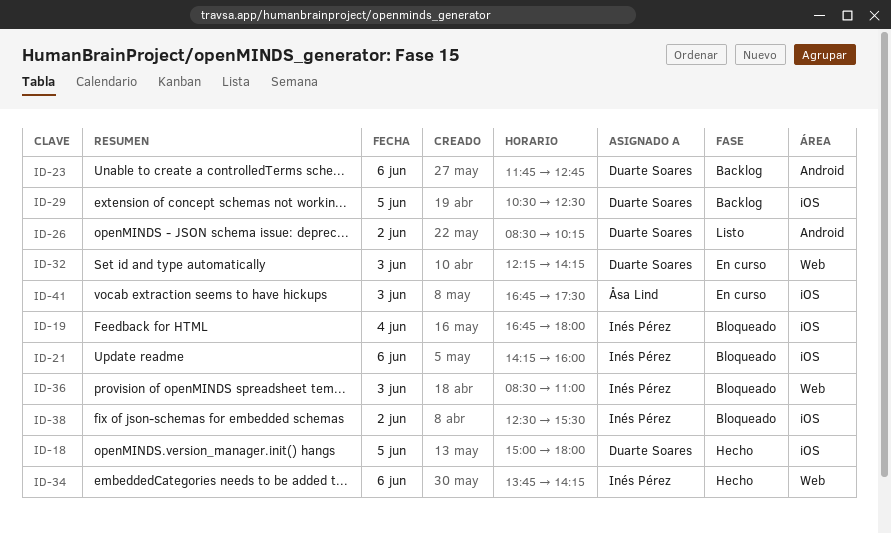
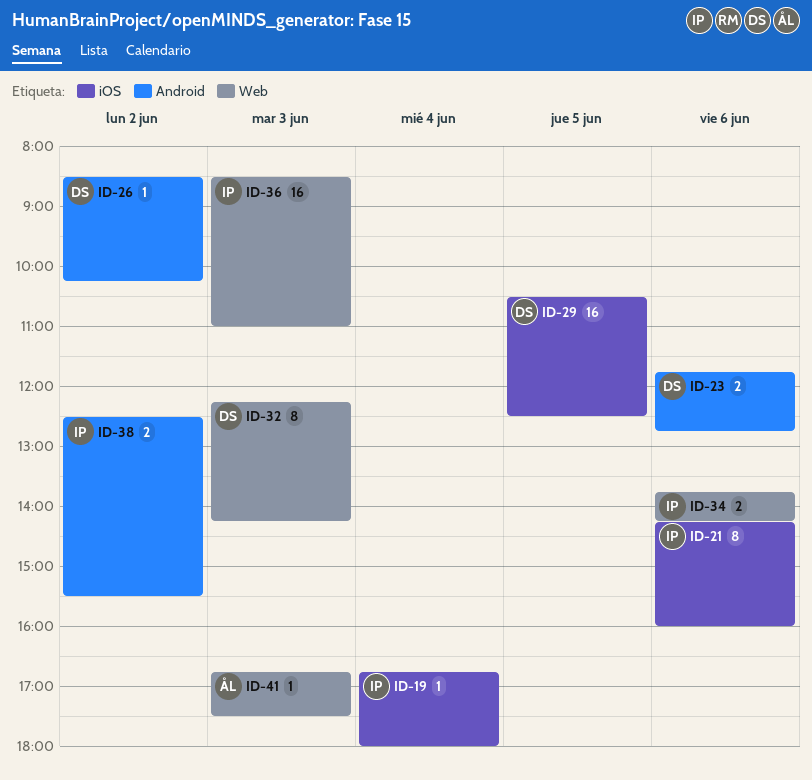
ID-18: present -> none
ID-38, label: iOS -> Android
ID-41, label: iOS -> Web

